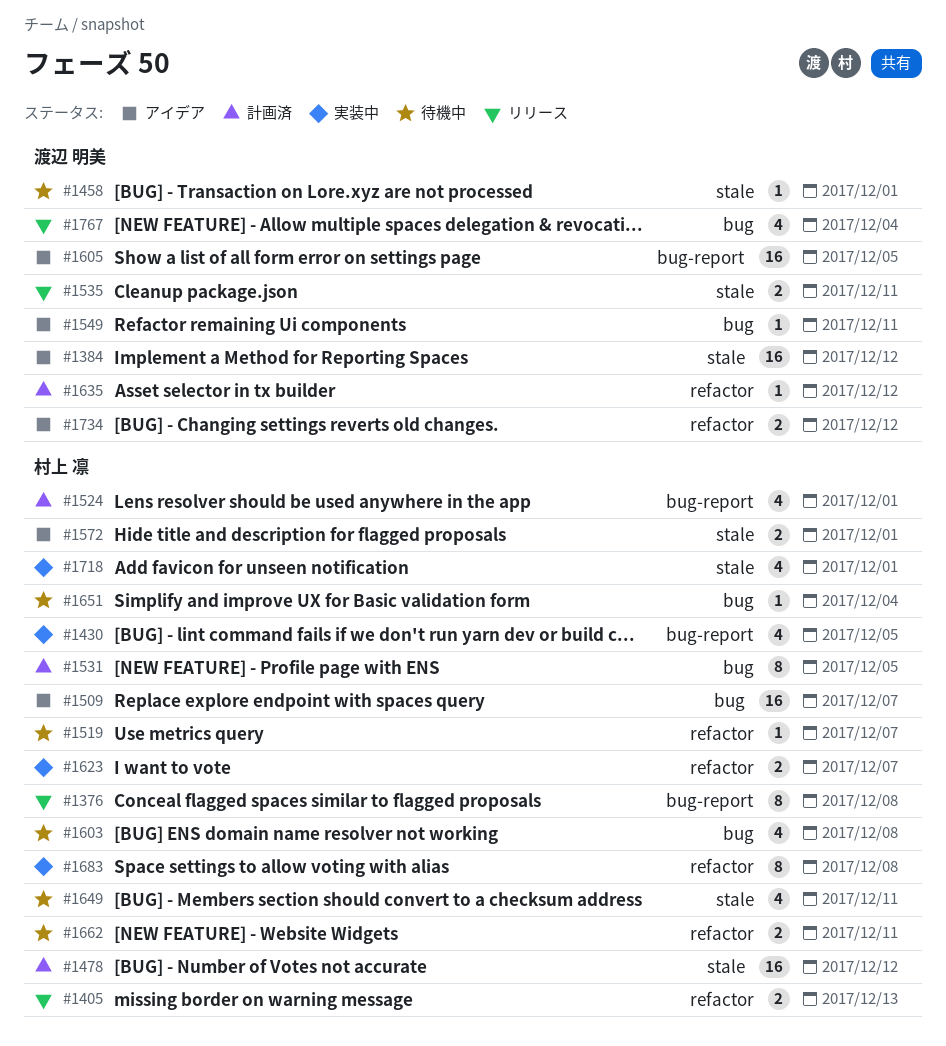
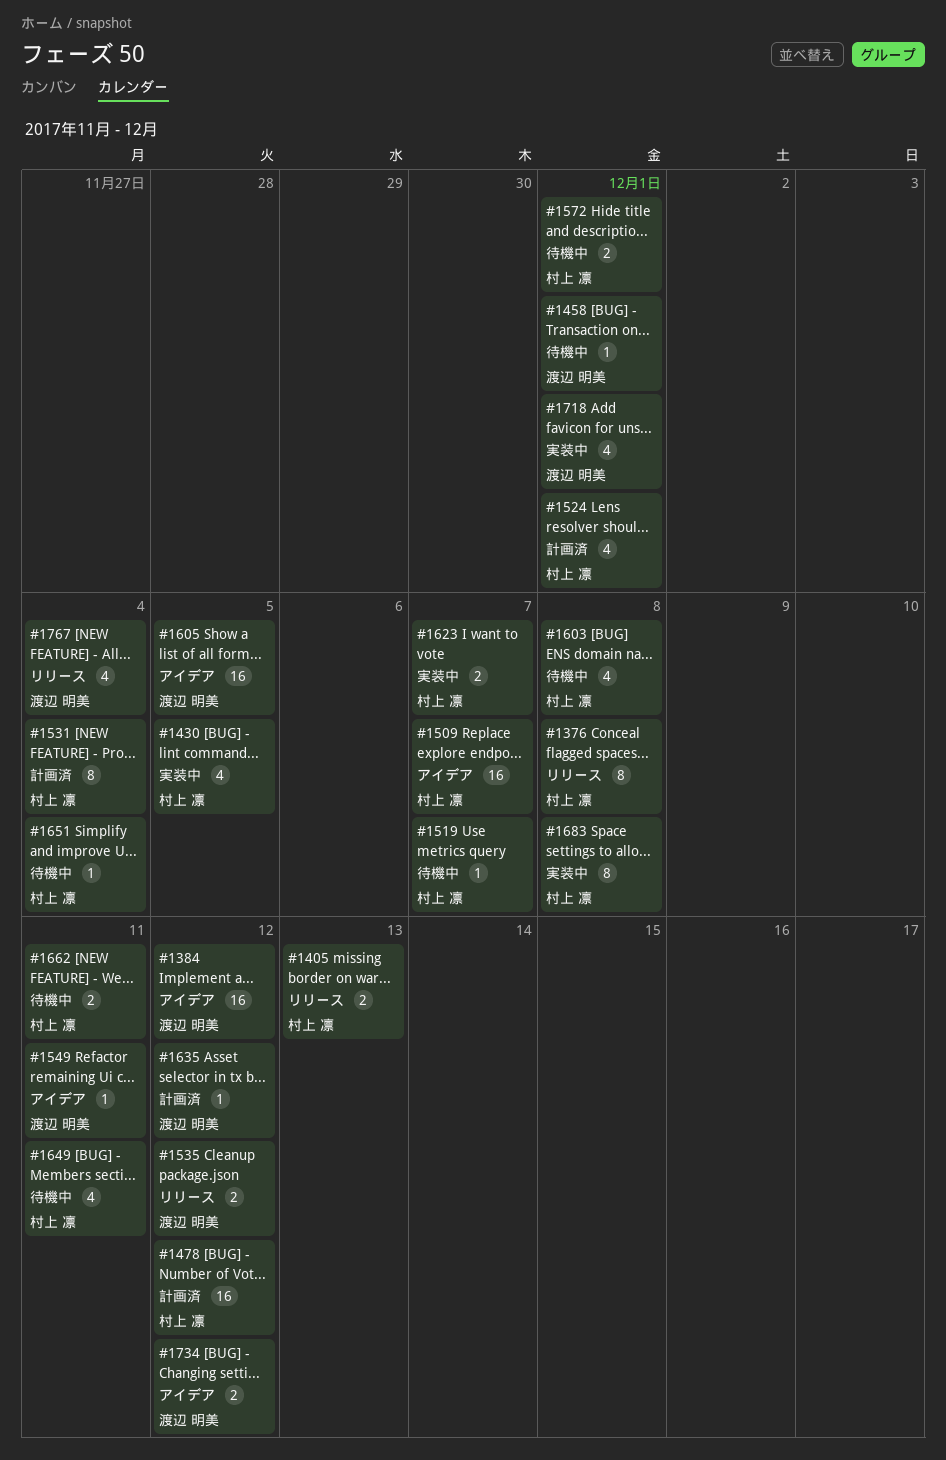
#1531, due: Dec 5 -> Dec 4
#1535, due: Dec 11 -> Dec 12
#1572, status: アイデア -> 待機中
#1718, owner: 村上 凛 -> 渡辺 明美

